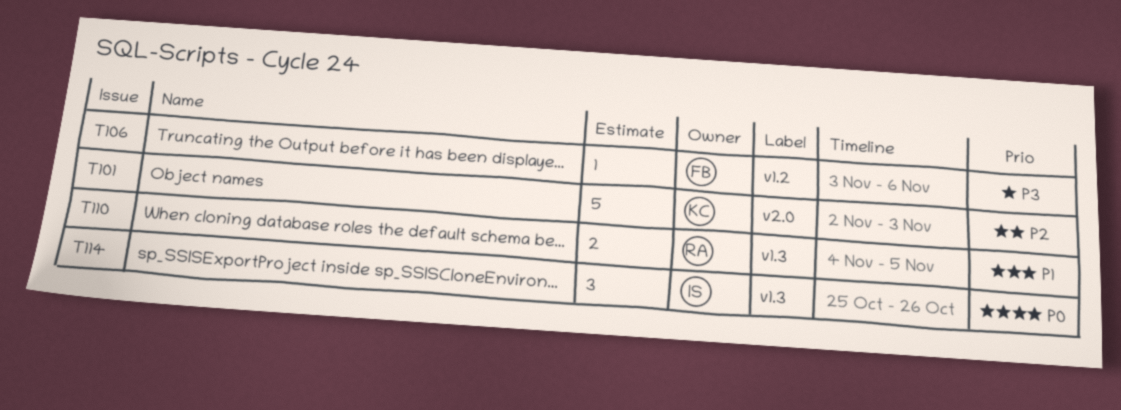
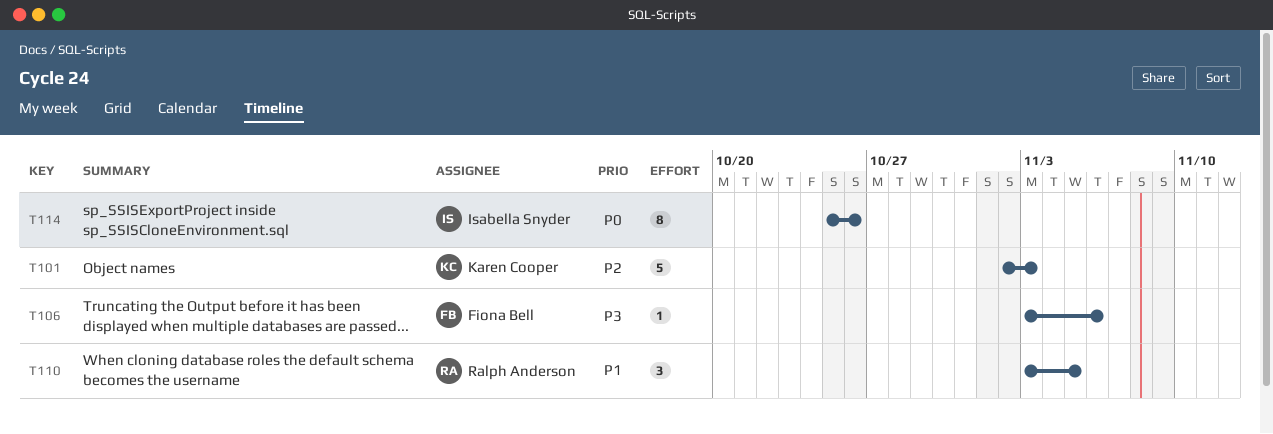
T110, estimate: 2 -> 3
T110, start: Nov 4 -> Nov 3
T114, estimate: 3 -> 8

